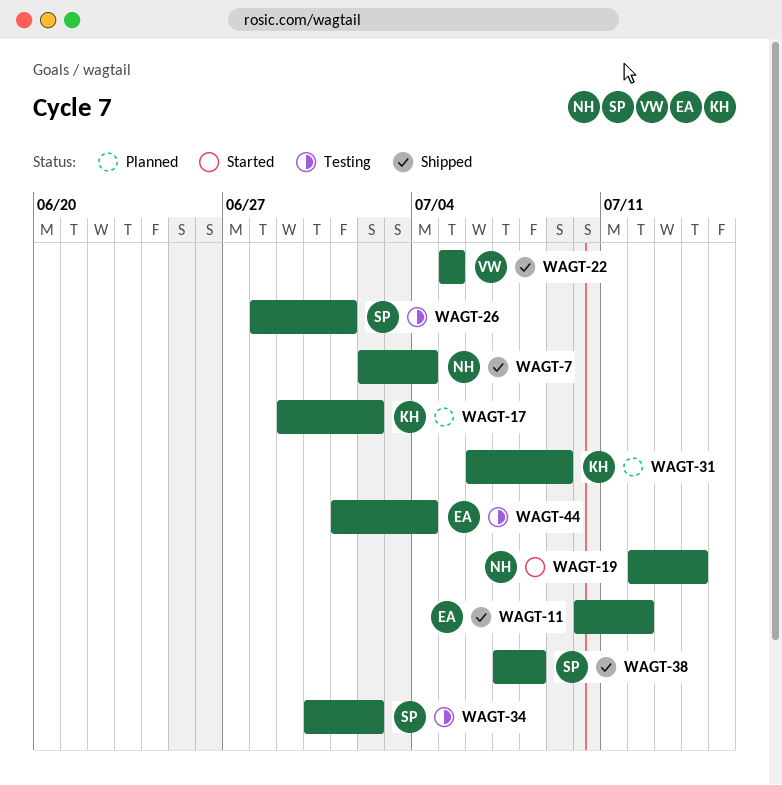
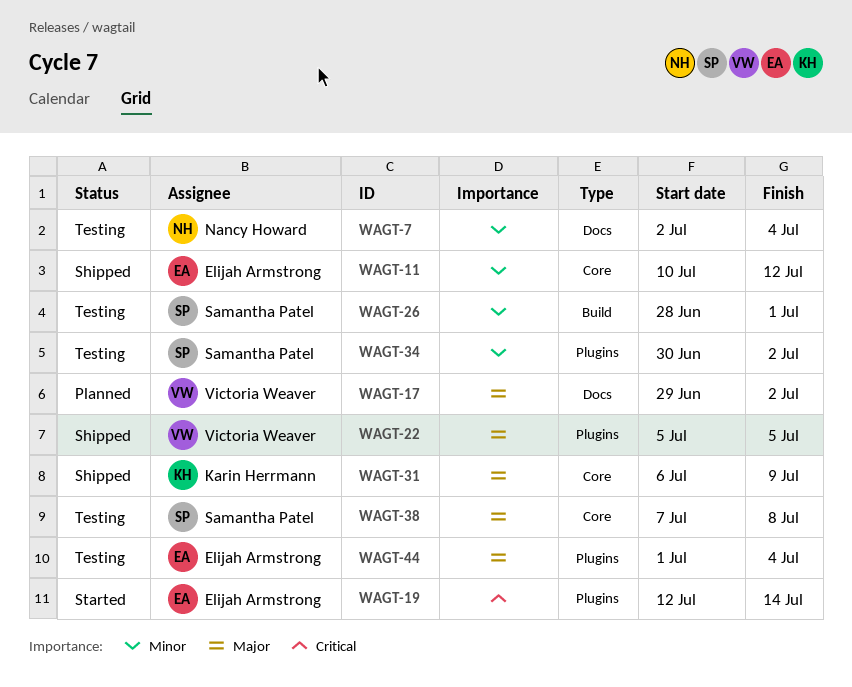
WAGT-7, status: Shipped -> Testing
WAGT-17, owner: Karin Herrmann -> Victoria Weaver
WAGT-19, owner: Nancy Howard -> Elijah Armstrong
WAGT-31, status: Planned -> Shipped
WAGT-38, status: Shipped -> Testing

